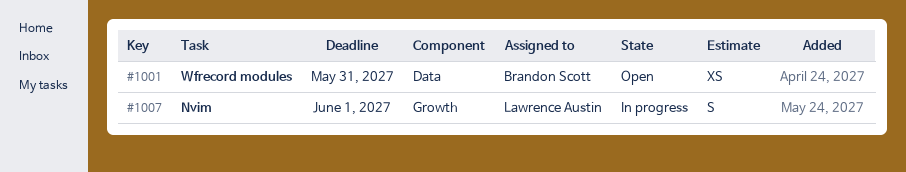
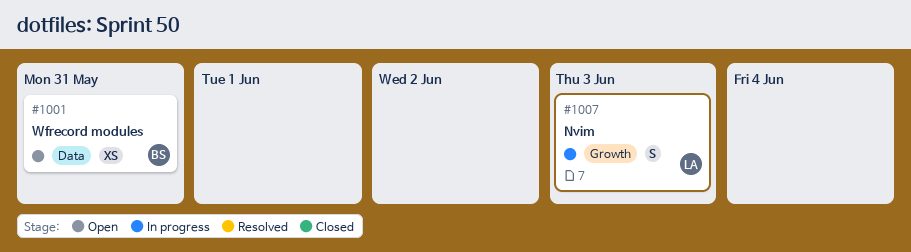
#1007, due: Jun 1 -> Jun 3

